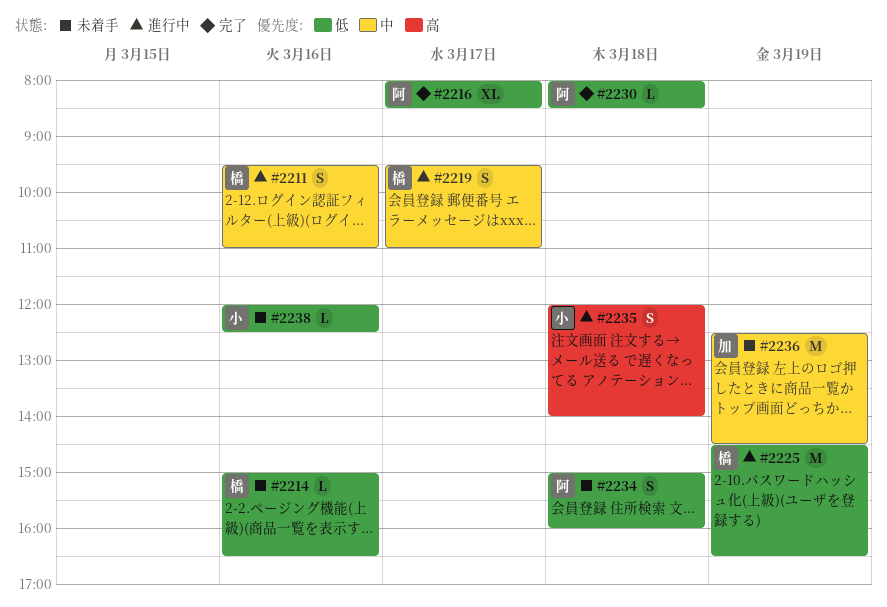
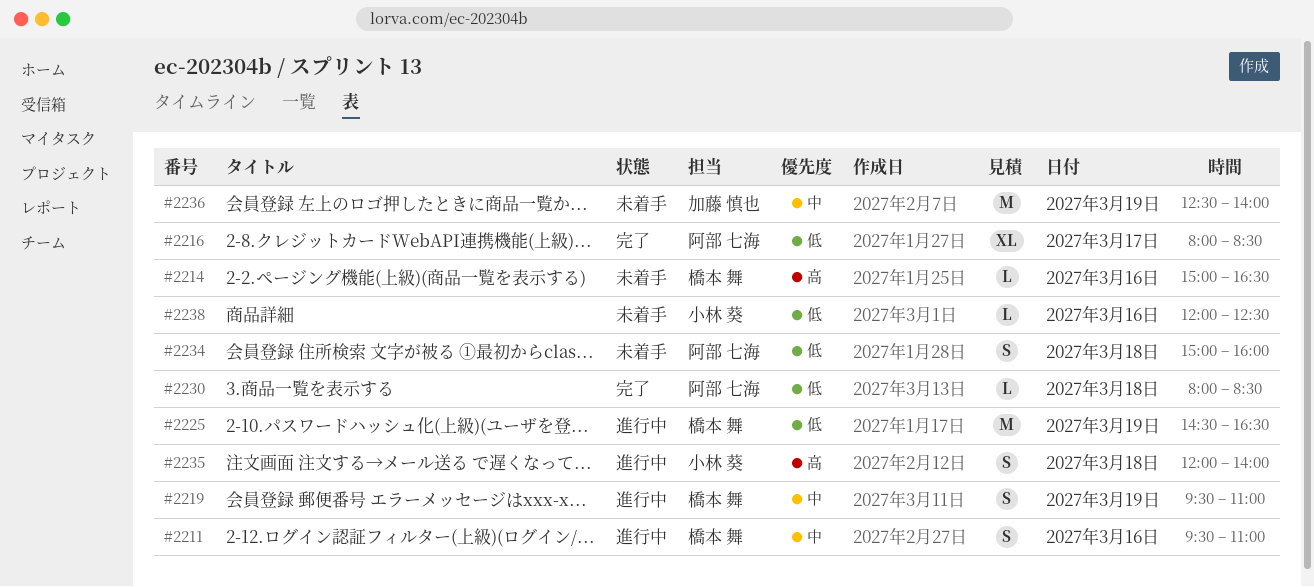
#2214, priority: 低 -> 高
#2219, day: Mar 17 -> Mar 19
#2236, ends: 14:30 -> 14:00

